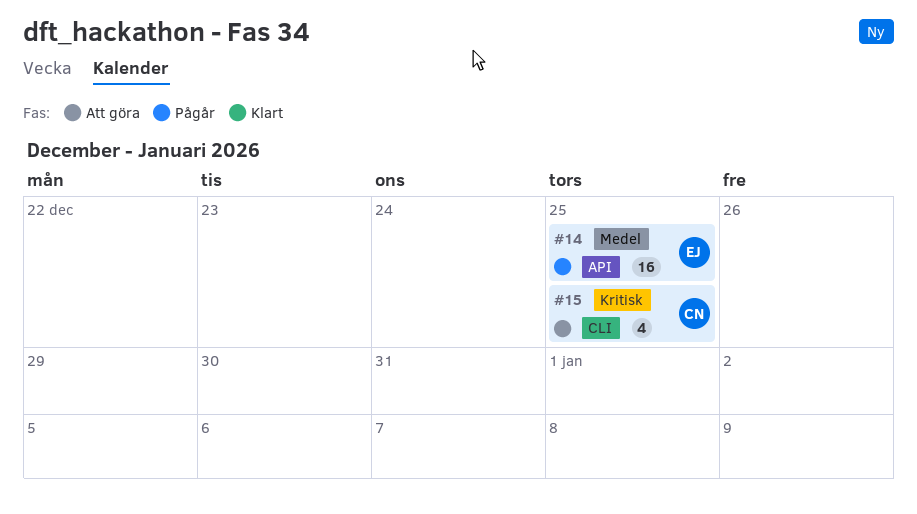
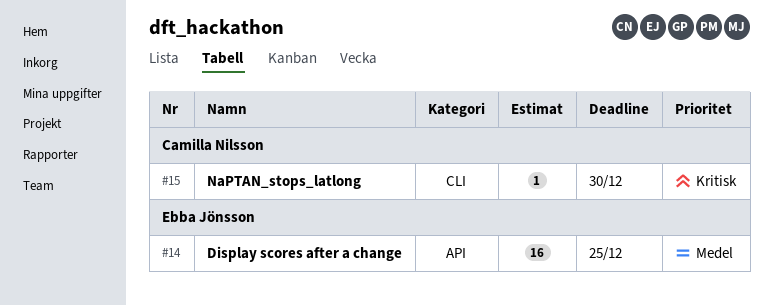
#15, estimate: 4 -> 1
#15, due: Dec 25 -> Dec 30

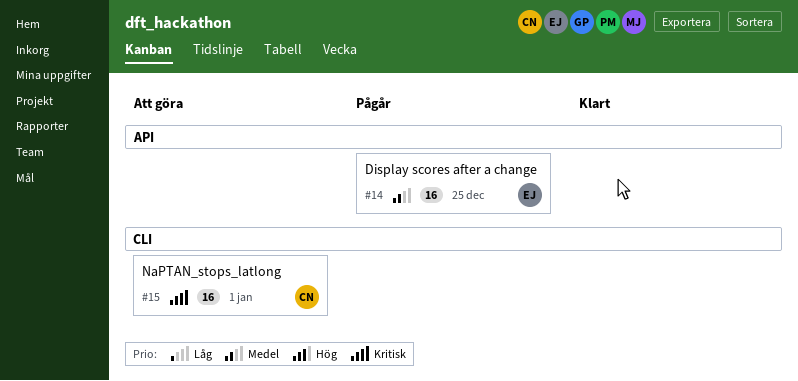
#15, estimate: 1 -> 16
#15, due: Dec 30 -> Jan 1

